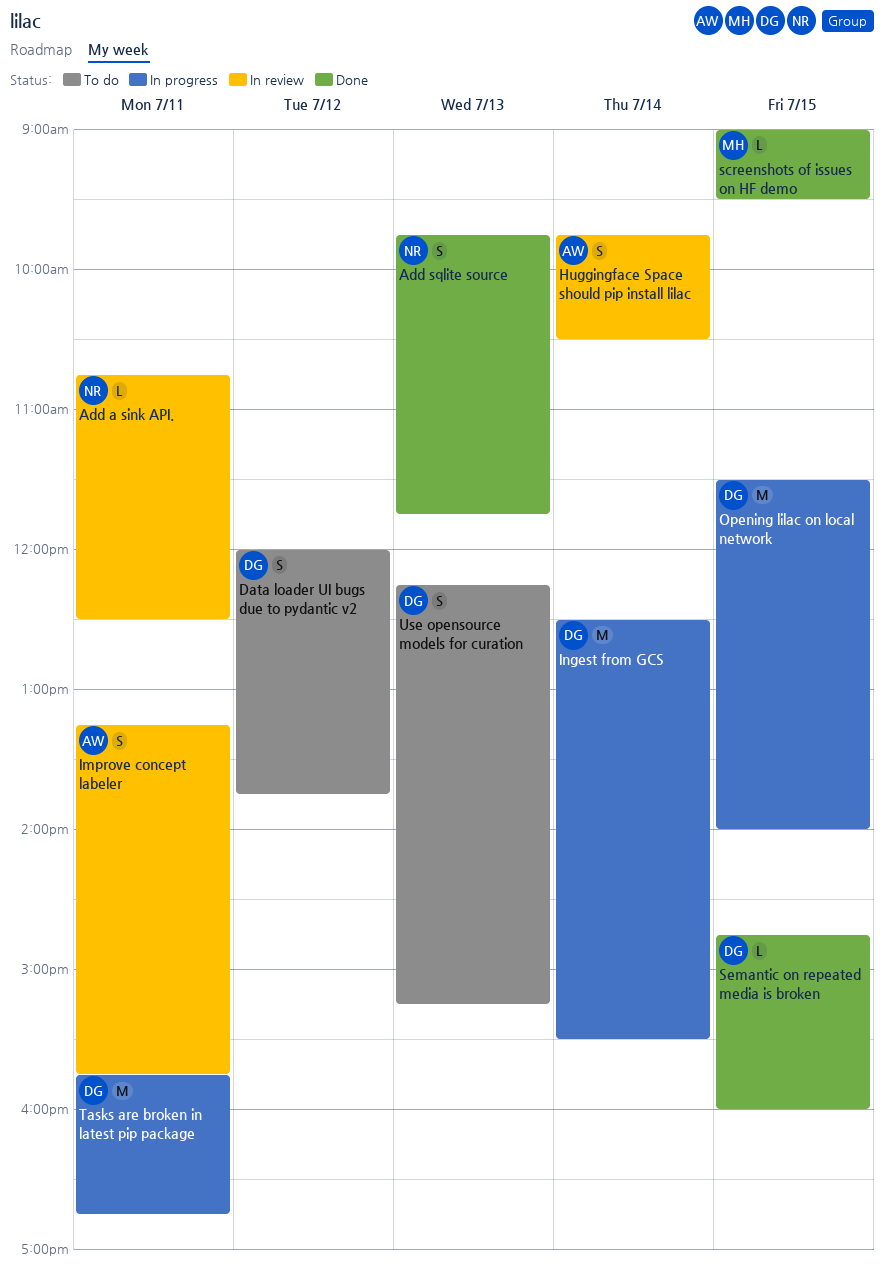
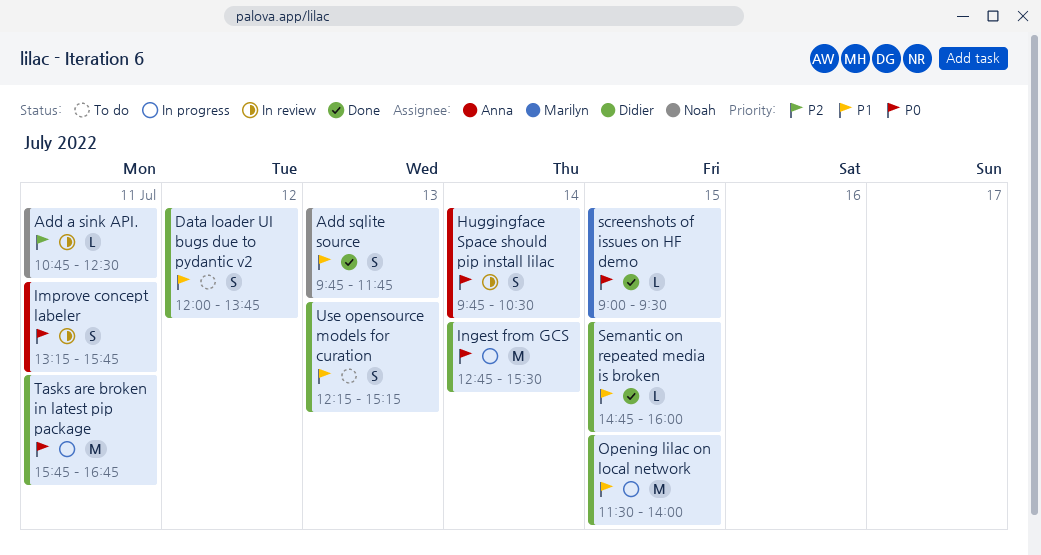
Ingest from GCS, begins: 12:30 -> 12:45

